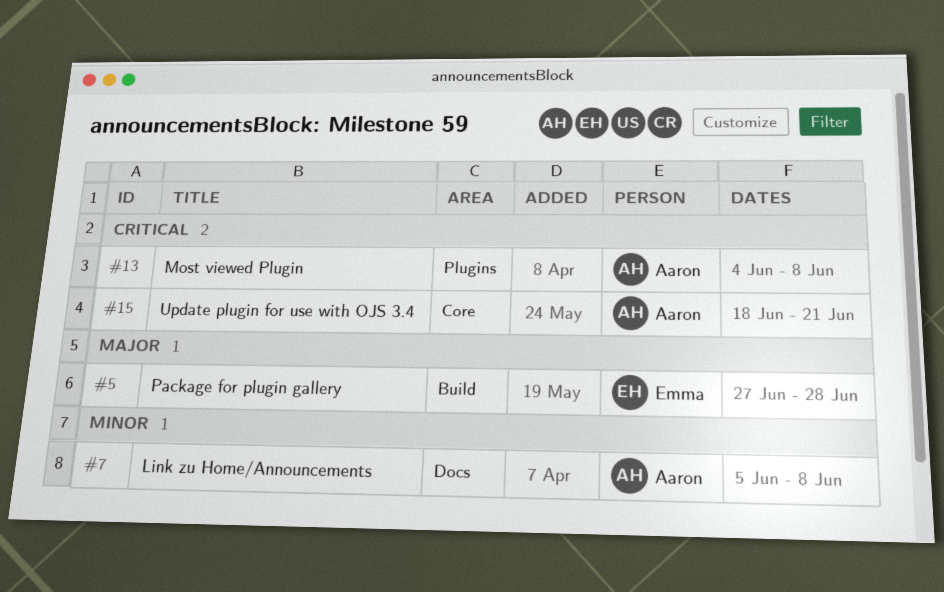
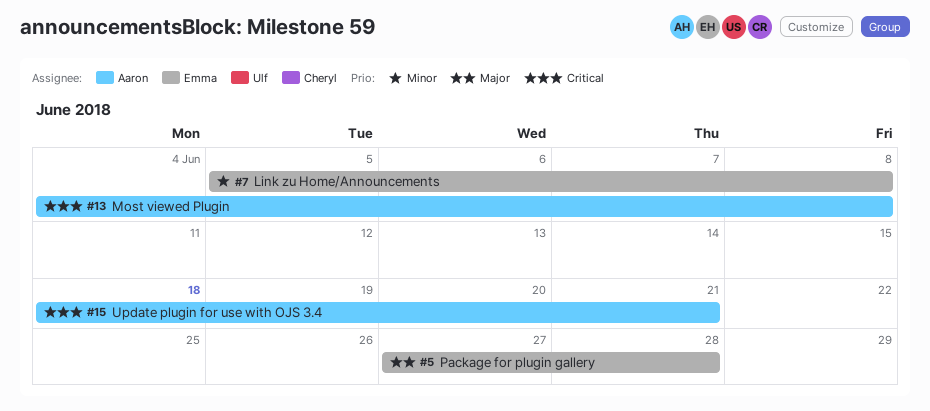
#7, owner: Aaron -> Emma

